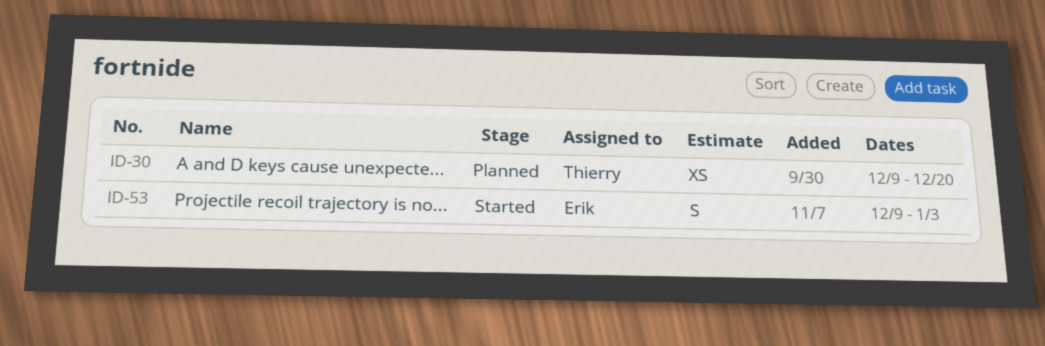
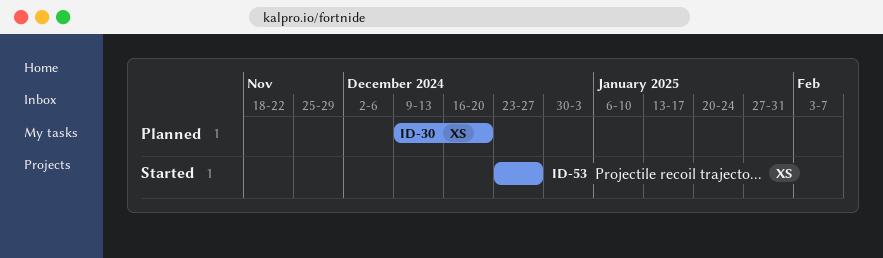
ID-53, estimate: S -> XS
ID-53, start: Dec 9 -> Dec 23
ID-53, due: Jan 3 -> Dec 27

